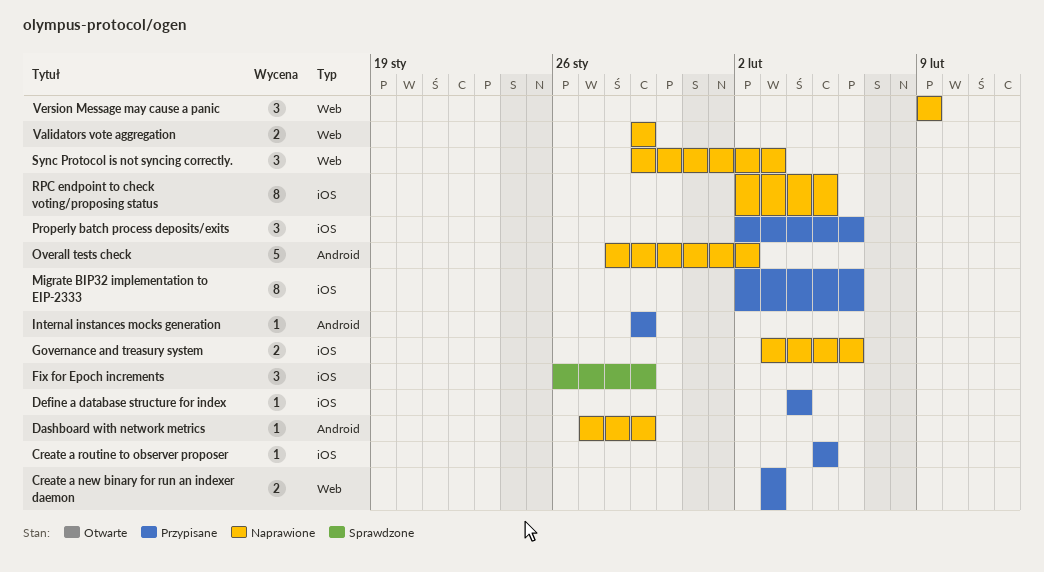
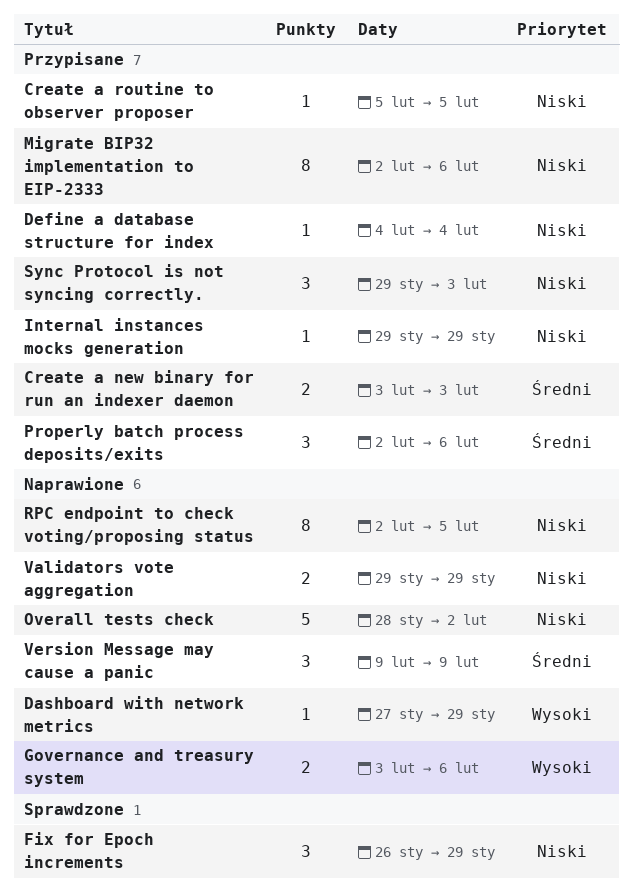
Sync Protocol is not syncing correctly., status: Naprawione -> Przypisane

